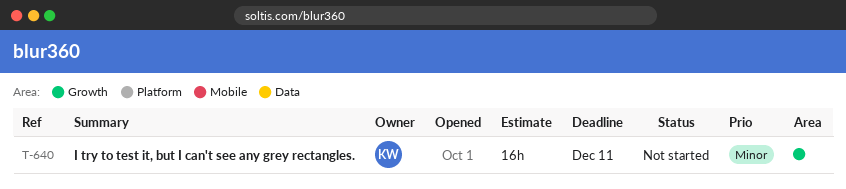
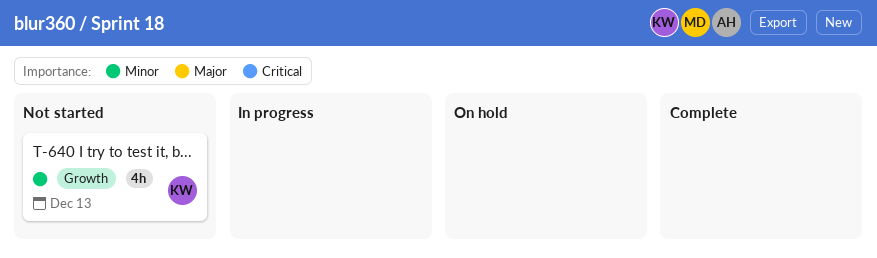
T-640, estimate: 16h -> 4h
T-640, due: Dec 11 -> Dec 13

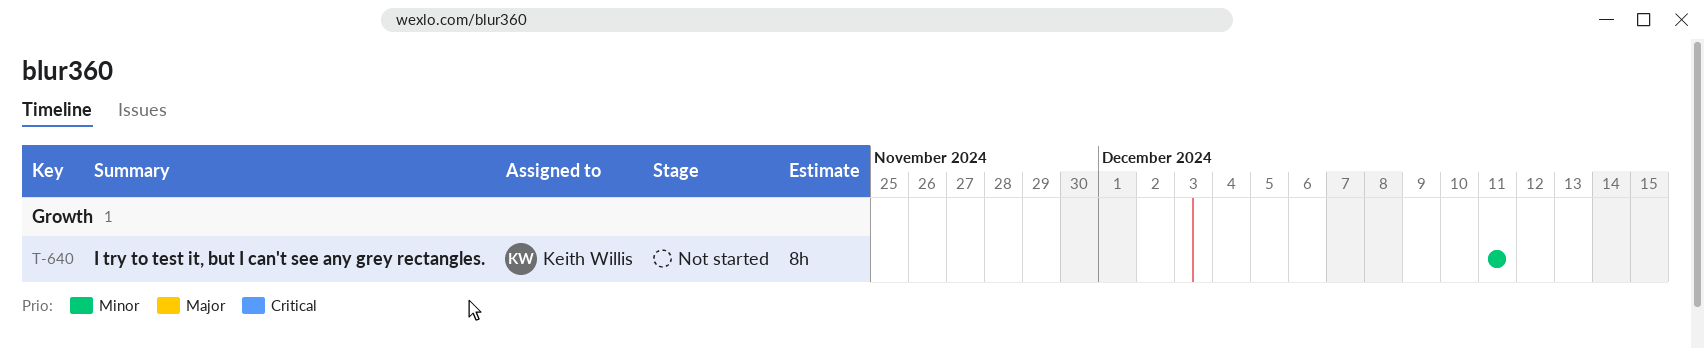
T-640, estimate: 4h -> 8h
T-640, due: Dec 13 -> Dec 11

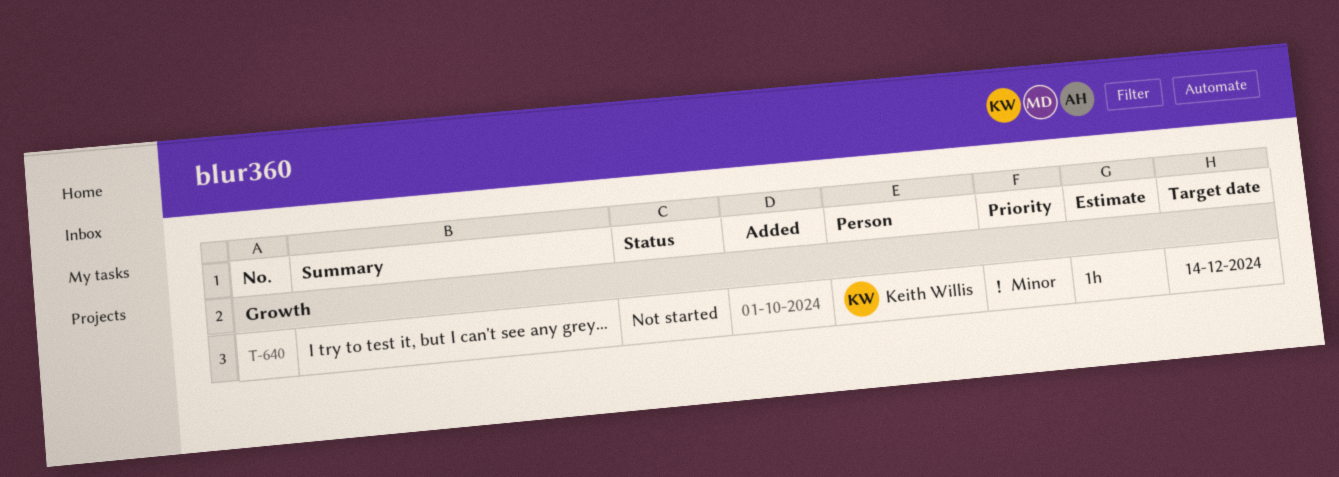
T-640, estimate: 8h -> 1h
T-640, due: Dec 11 -> Dec 14

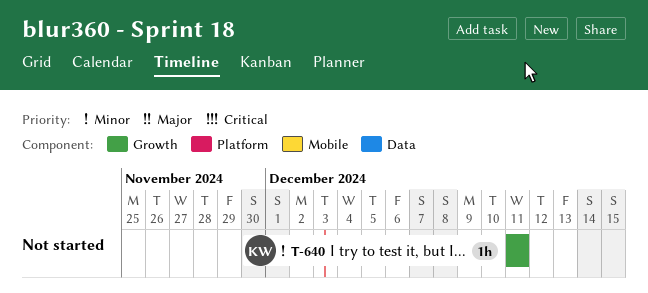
T-640, due: Dec 14 -> Dec 11

